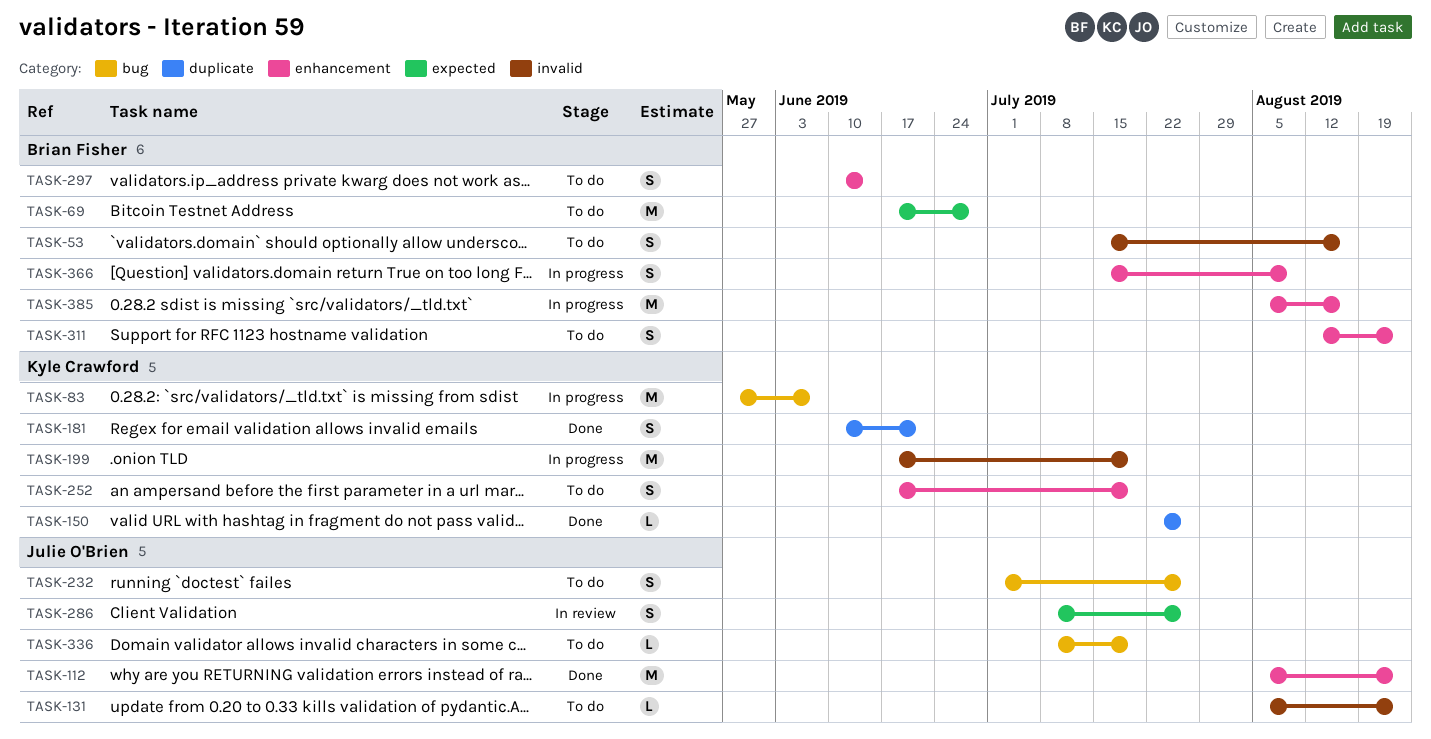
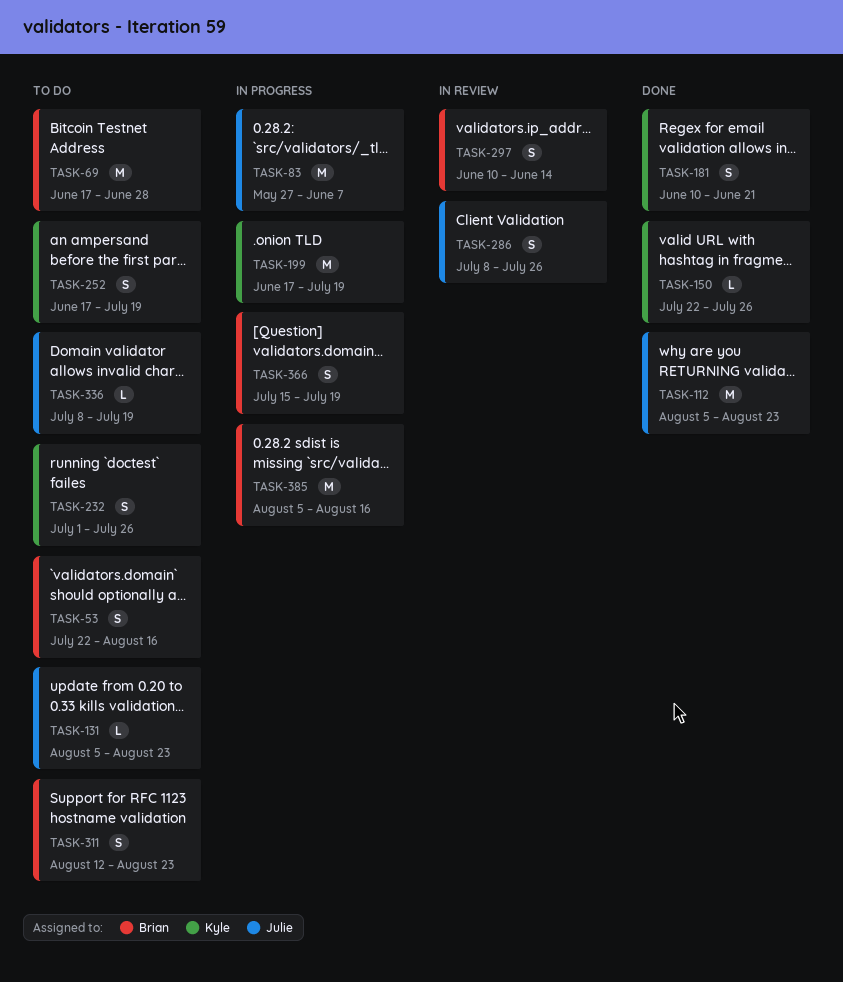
TASK-53, start: Jul 15 -> Jul 22
TASK-83, owner: Kyle Crawford -> Julie O'Brien
TASK-232, owner: Julie O'Brien -> Kyle Crawford
TASK-297, status: To do -> In review
TASK-366, due: Aug 9 -> Jul 19

